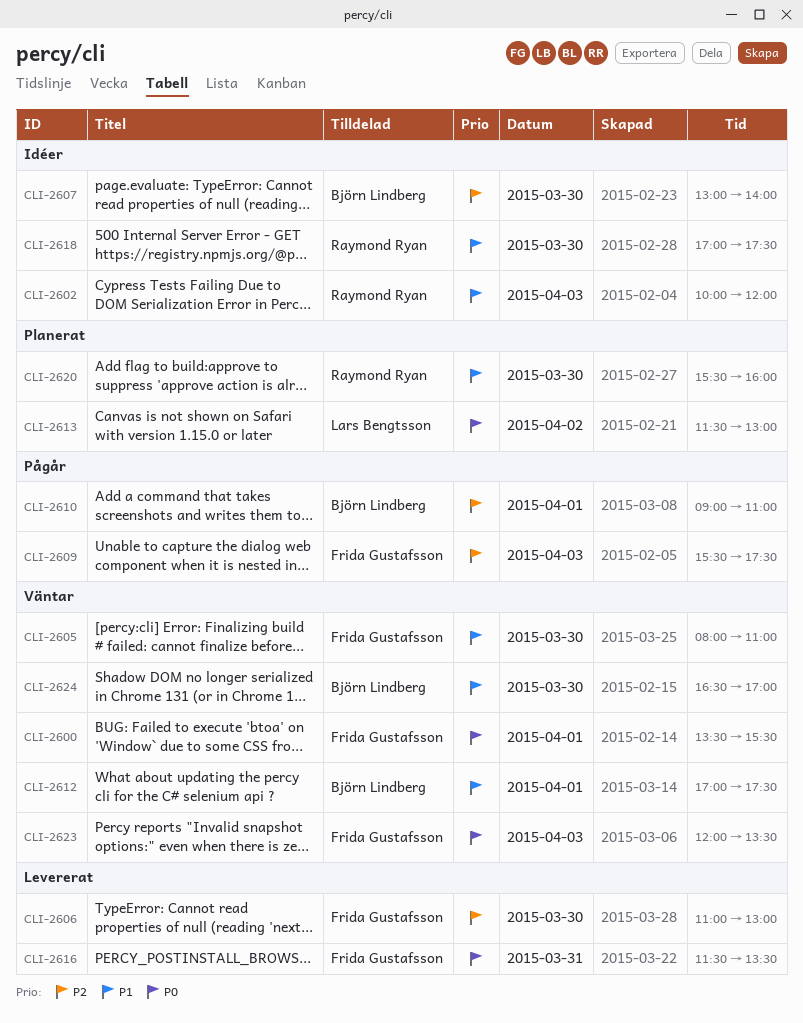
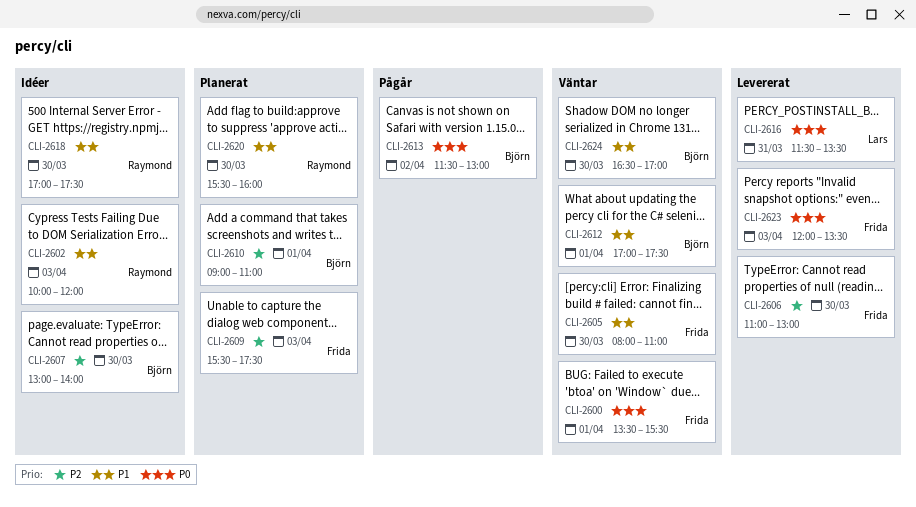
CLI-2609, status: Pågår -> Planerat
CLI-2610, status: Pågår -> Planerat
CLI-2613, status: Planerat -> Pågår
CLI-2613, owner: Lars Bengtsson -> Björn Lindberg
CLI-2616, owner: Frida Gustafsson -> Lars Bengtsson
CLI-2623, status: Väntar -> Levererat

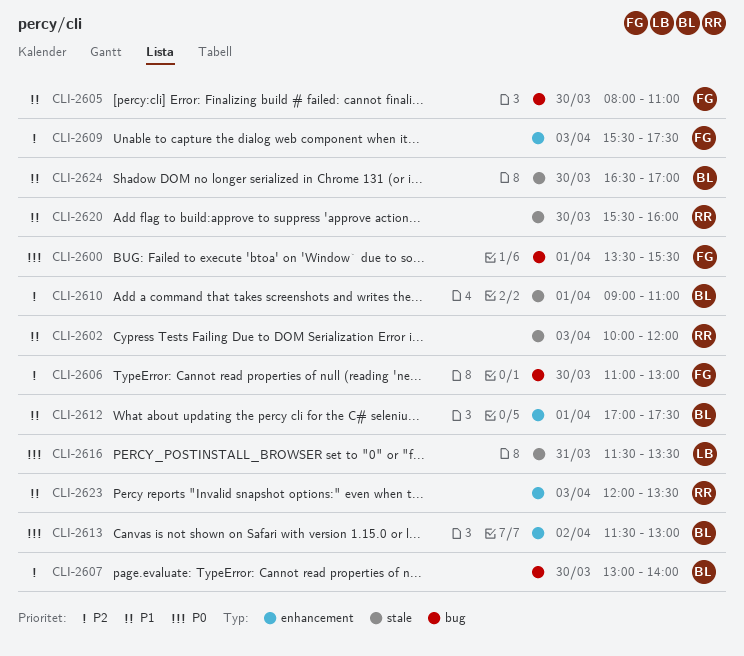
CLI-2618: present -> none
CLI-2623, owner: Frida -> Raymond
CLI-2623, priority: P0 -> P1

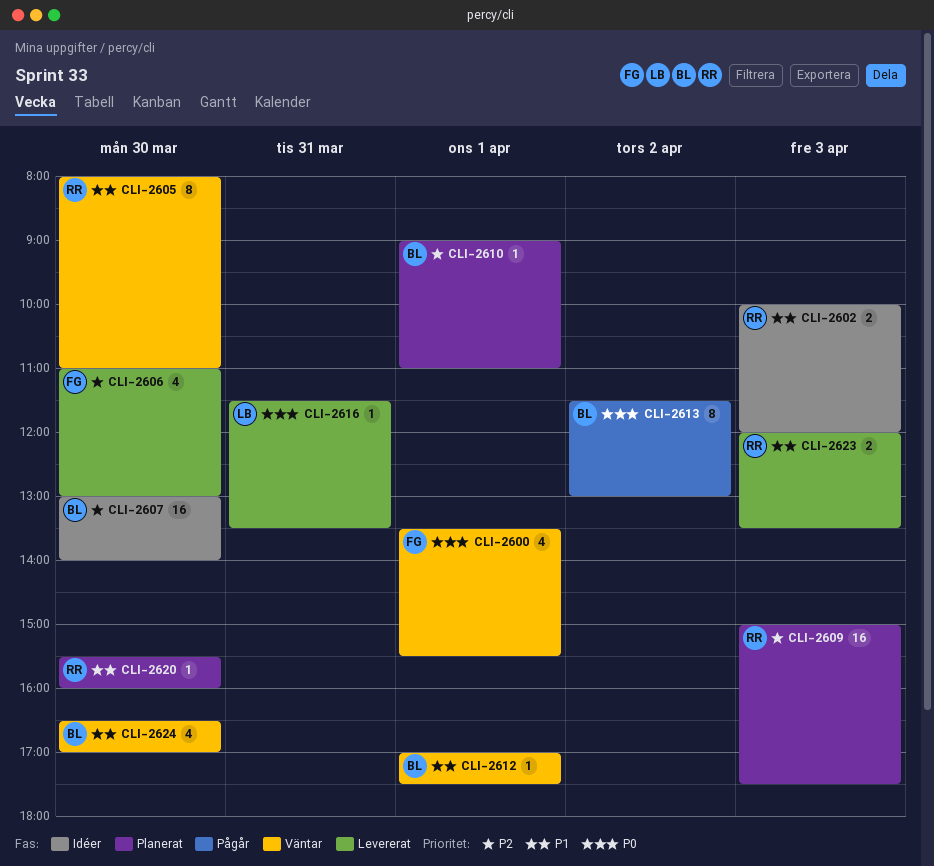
CLI-2605, owner: FG -> RR
CLI-2609, owner: FG -> RR
CLI-2609, begins: 15:30 -> 15:00

